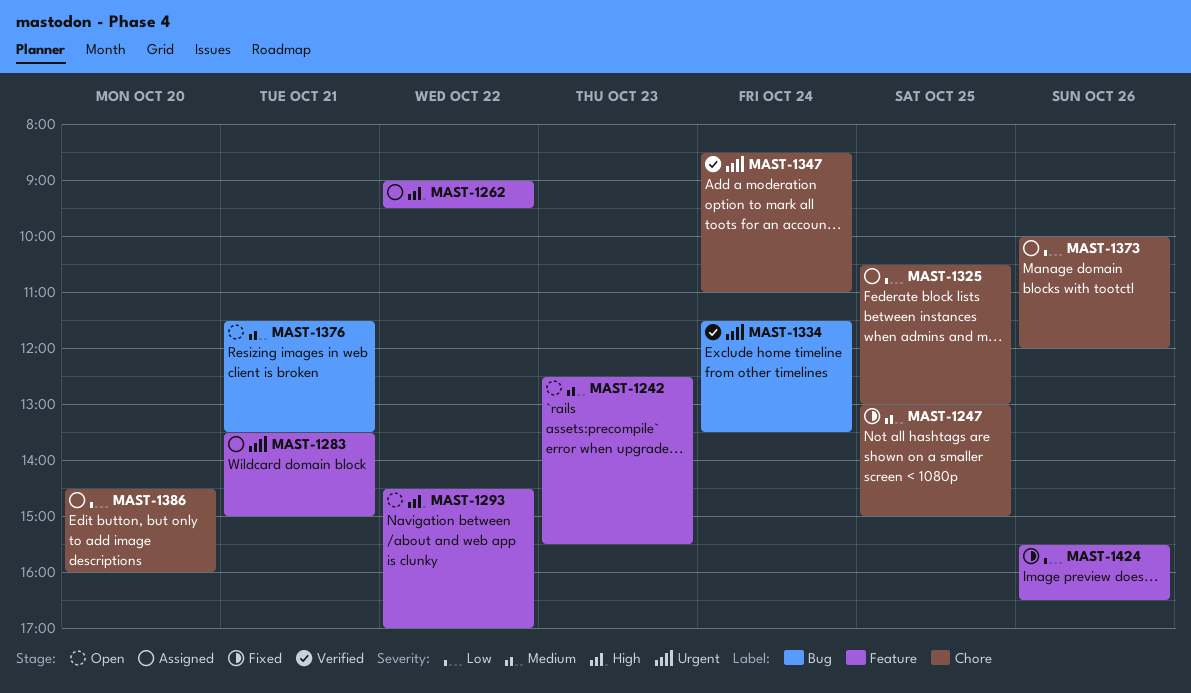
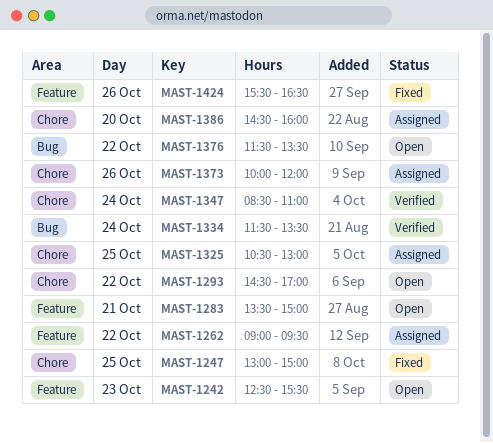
MAST-1283, status: Assigned -> Open
MAST-1293, label: Feature -> Chore
MAST-1376, day: Oct 21 -> Oct 22

